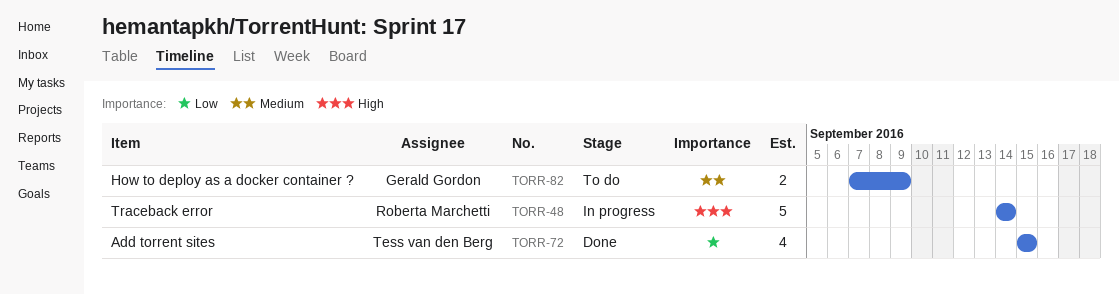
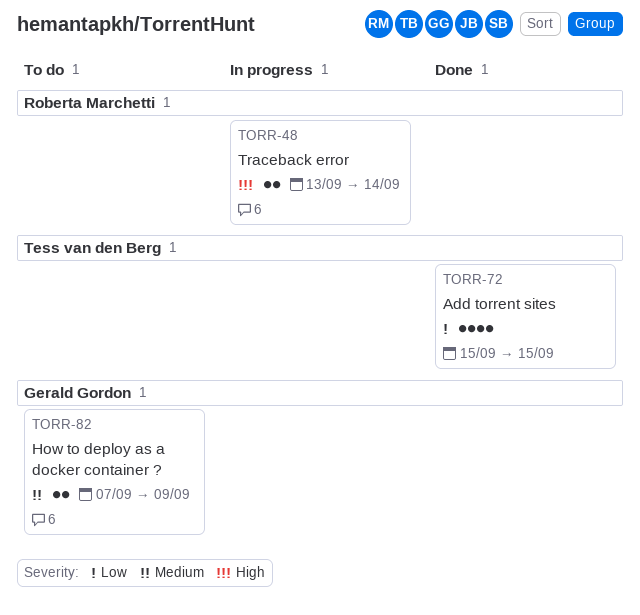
TORR-48, estimate: 5 -> 2
TORR-48, start: Sep 14 -> Sep 13

